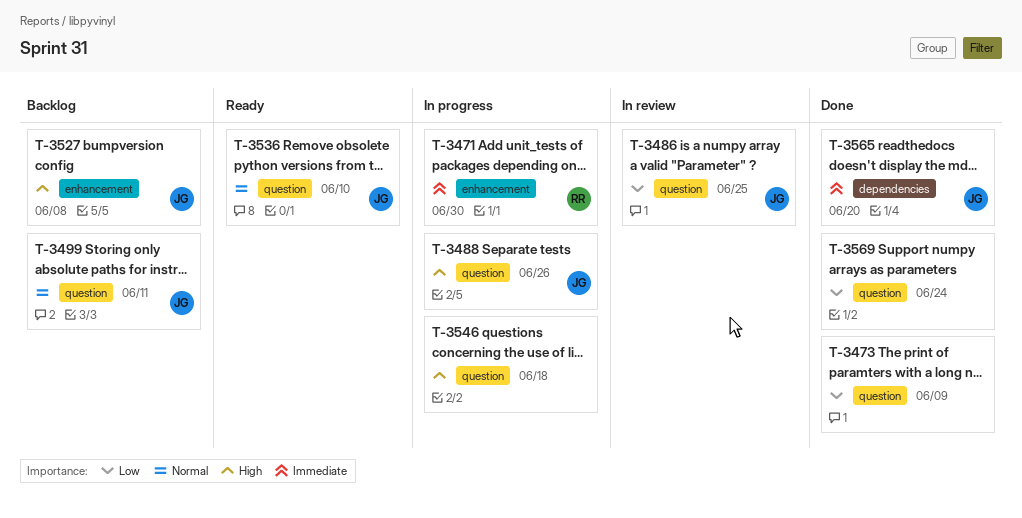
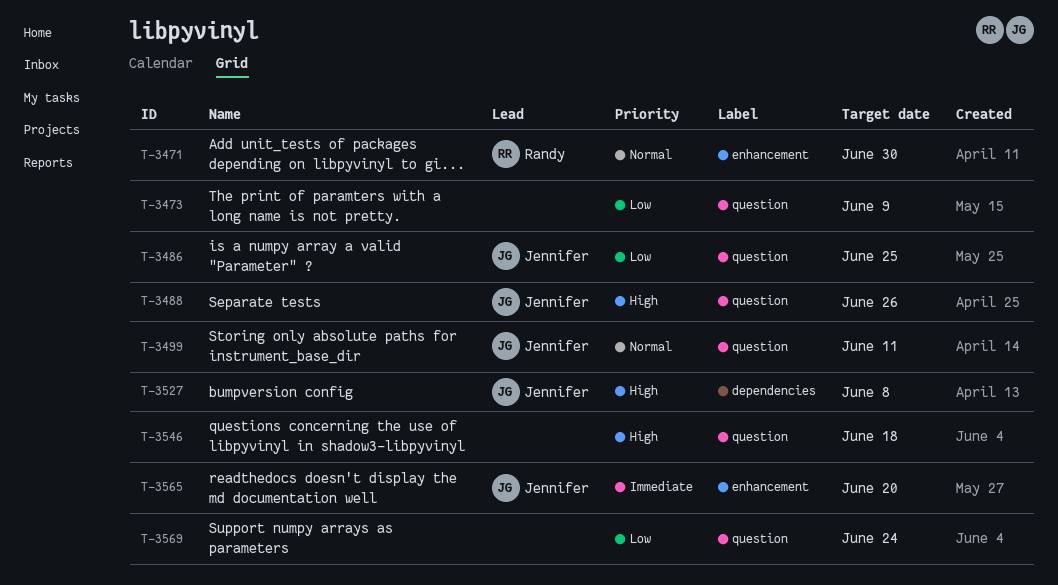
T-3471, priority: Immediate -> Normal
T-3527, label: enhancement -> dependencies
T-3536: present -> none
T-3565, label: dependencies -> enhancement

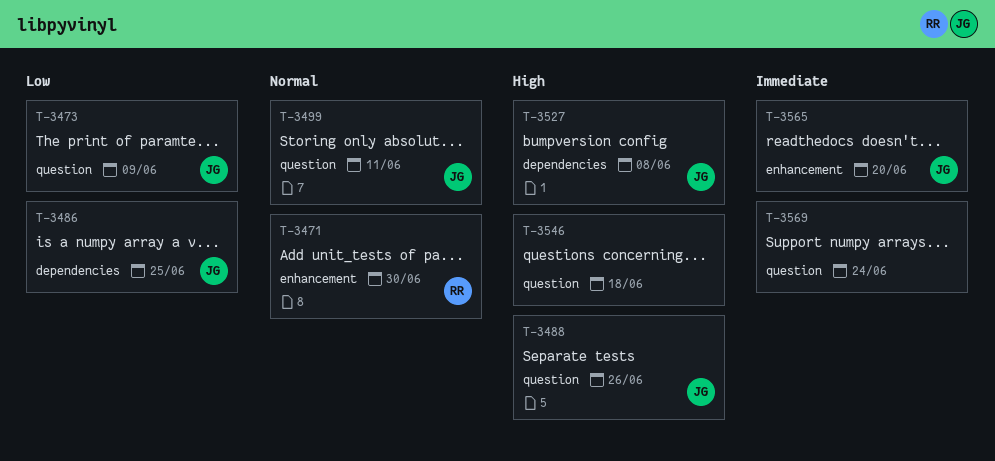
T-3473, owner: none -> Jennifer
T-3486, label: question -> dependencies
T-3569, priority: Low -> Immediate

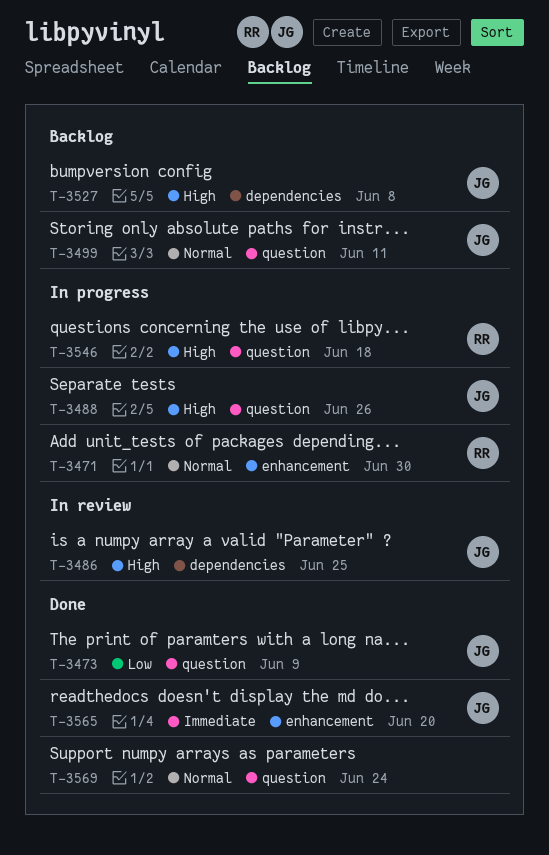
T-3486, priority: Low -> High
T-3546, owner: none -> RR
T-3569, priority: Immediate -> Normal

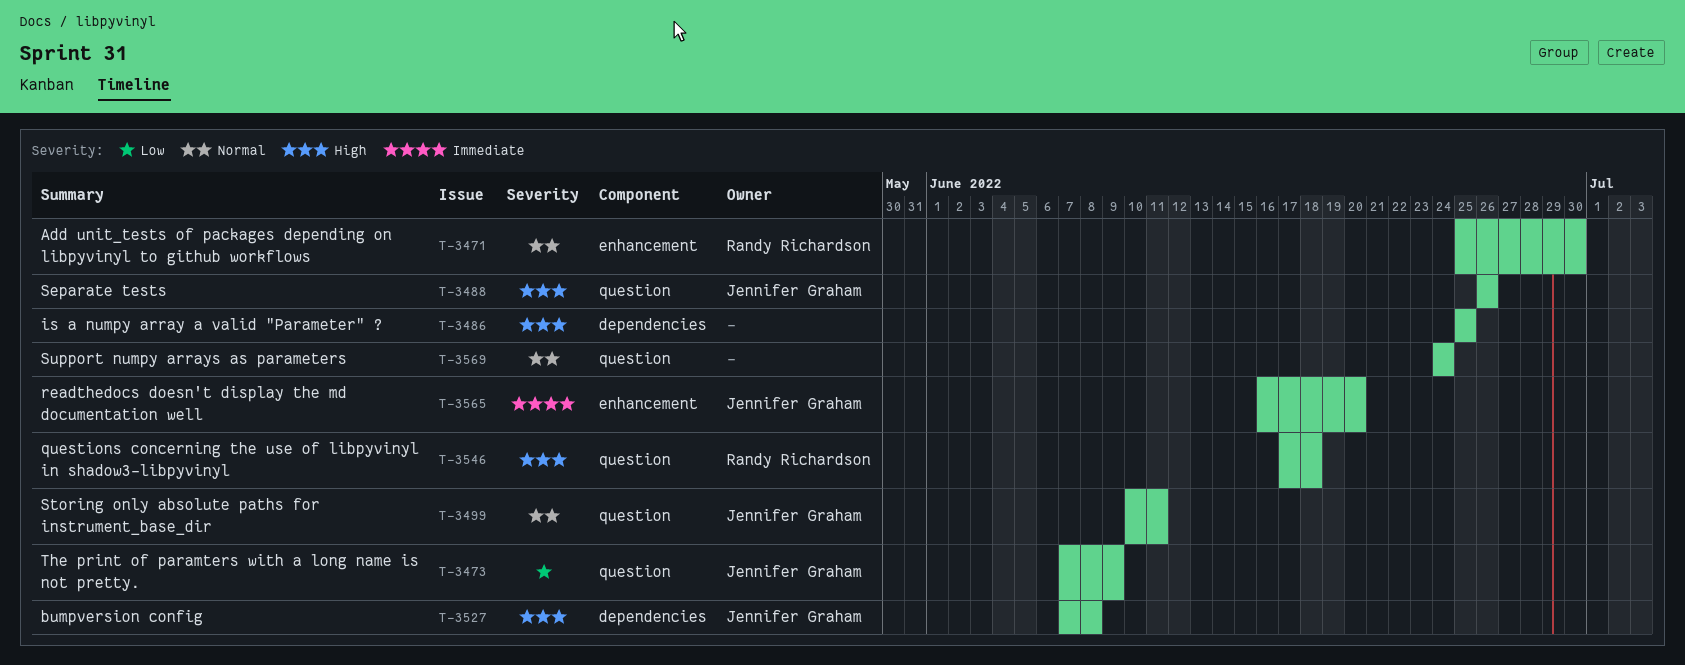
T-3486, owner: Jennifer Graham -> none

